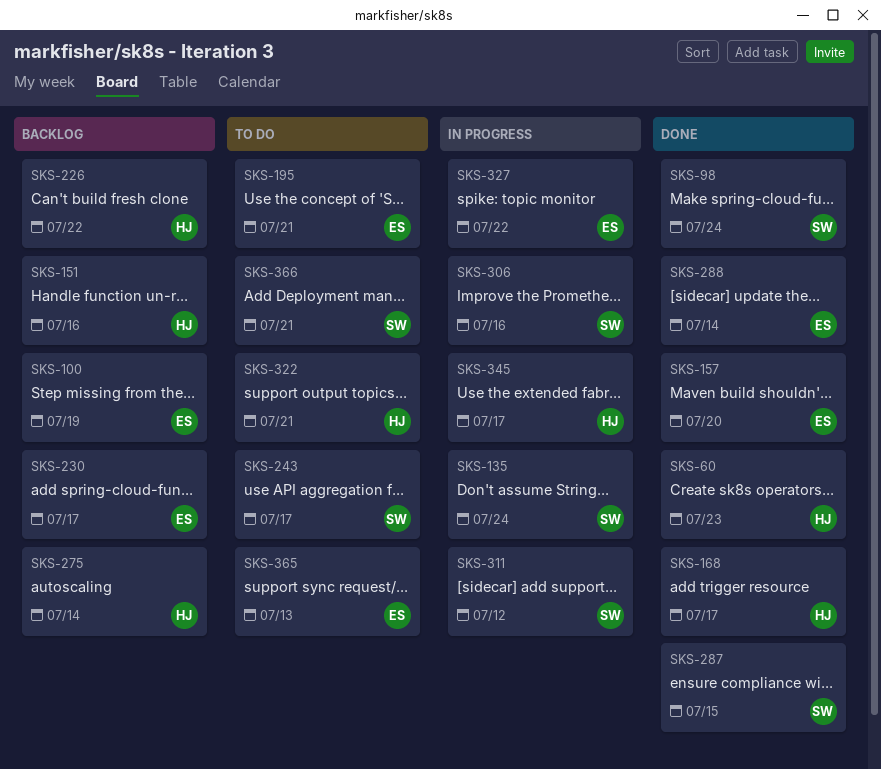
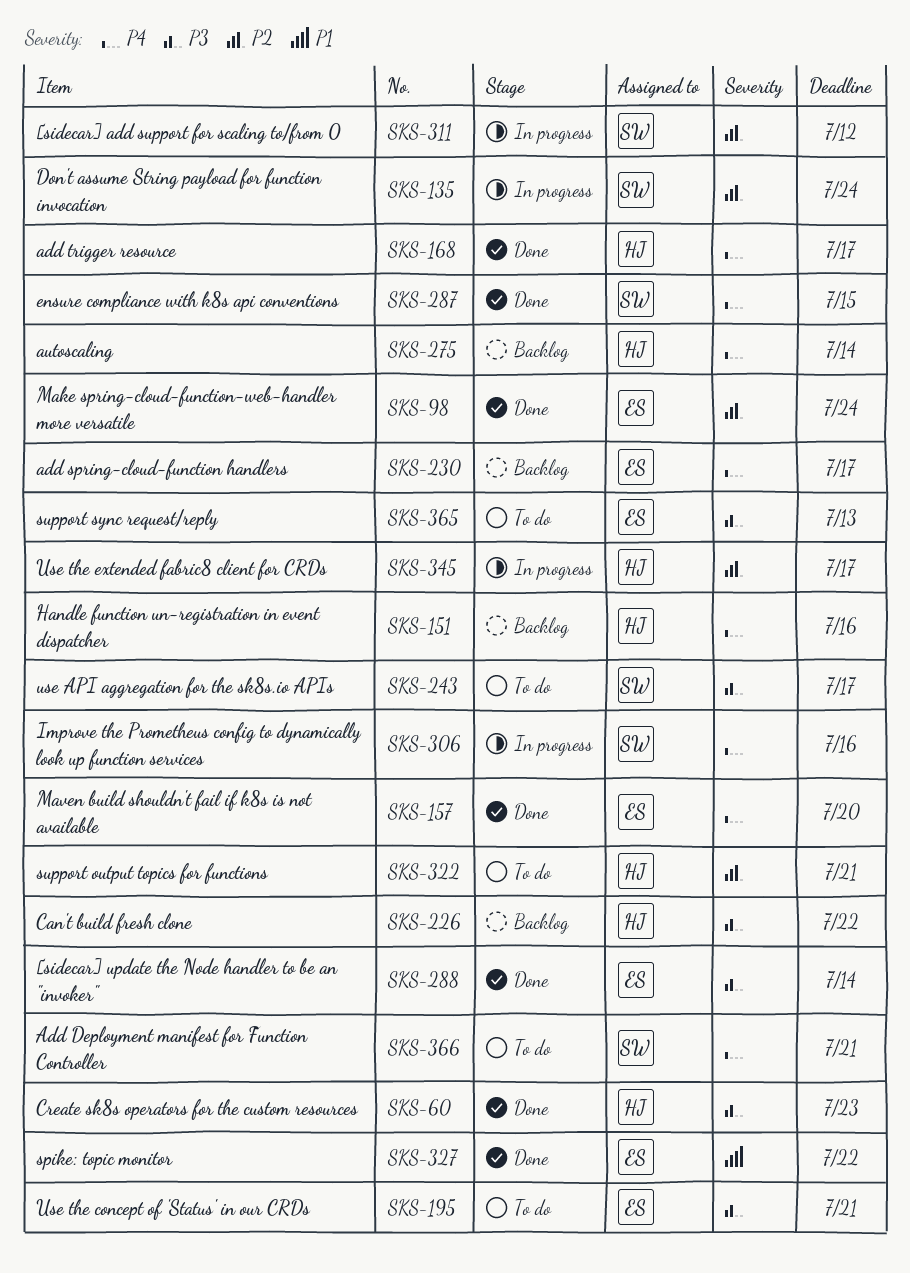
SKS-98, owner: SW -> ES
SKS-100: present -> none
SKS-327, status: In progress -> Done

